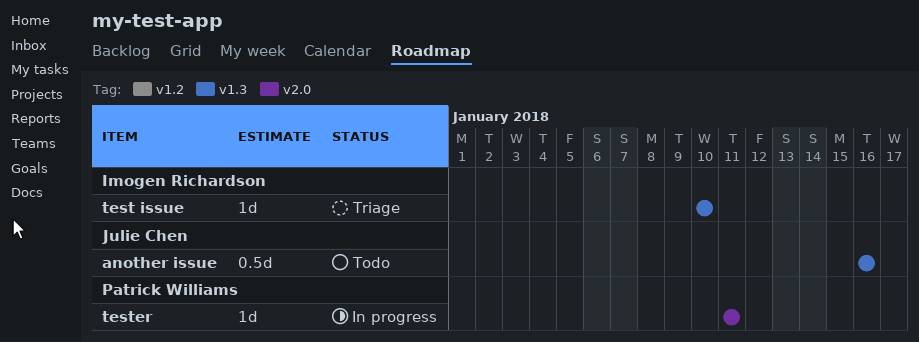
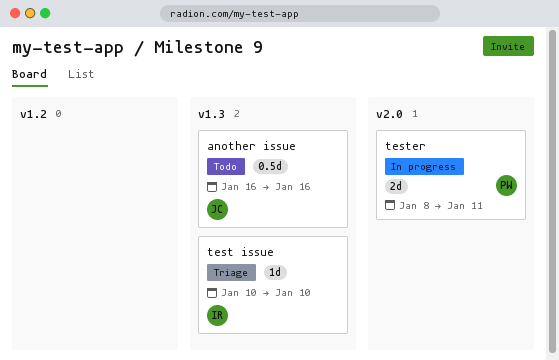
tester, estimate: 1d -> 2d
tester, start: Jan 11 -> Jan 8

